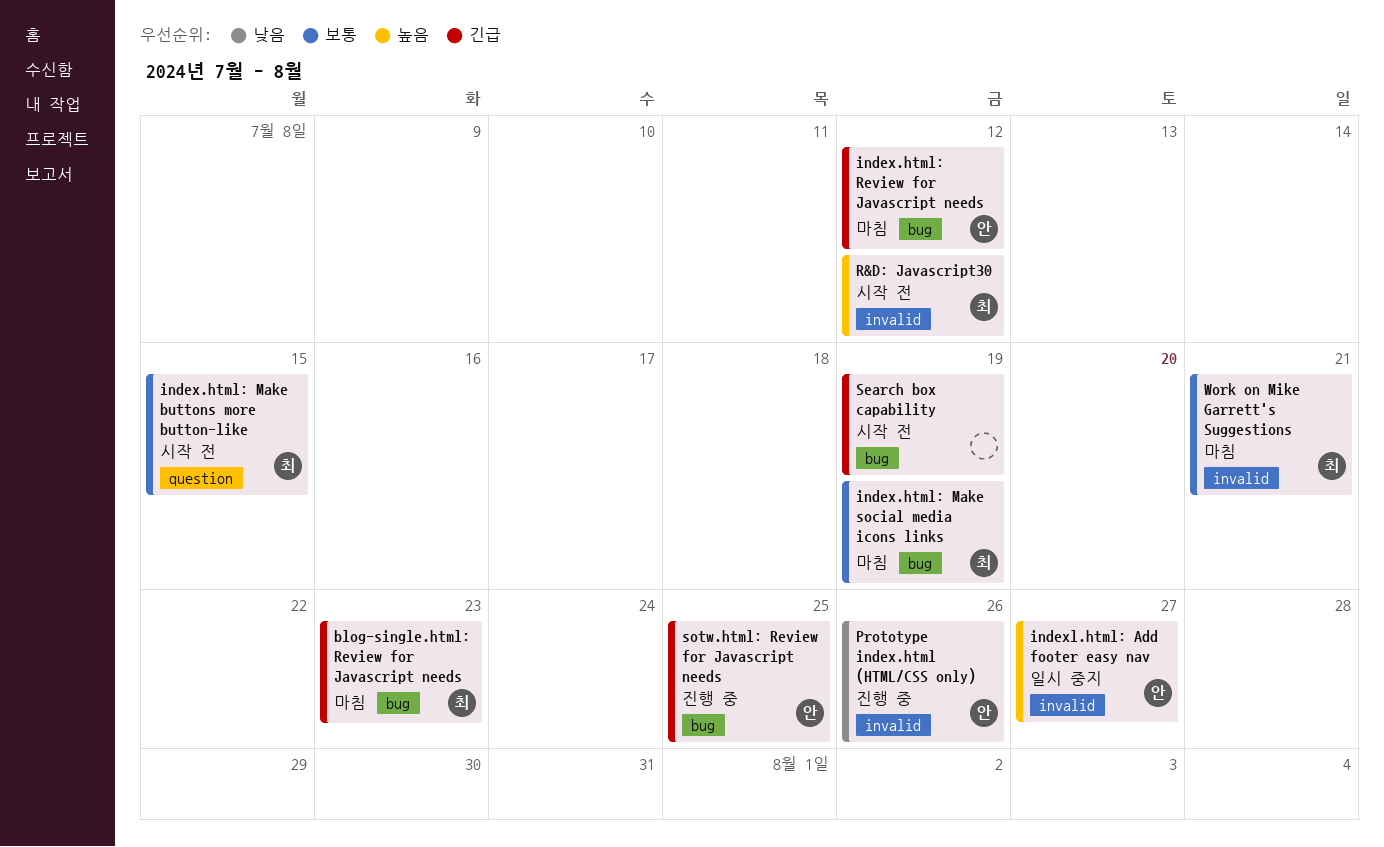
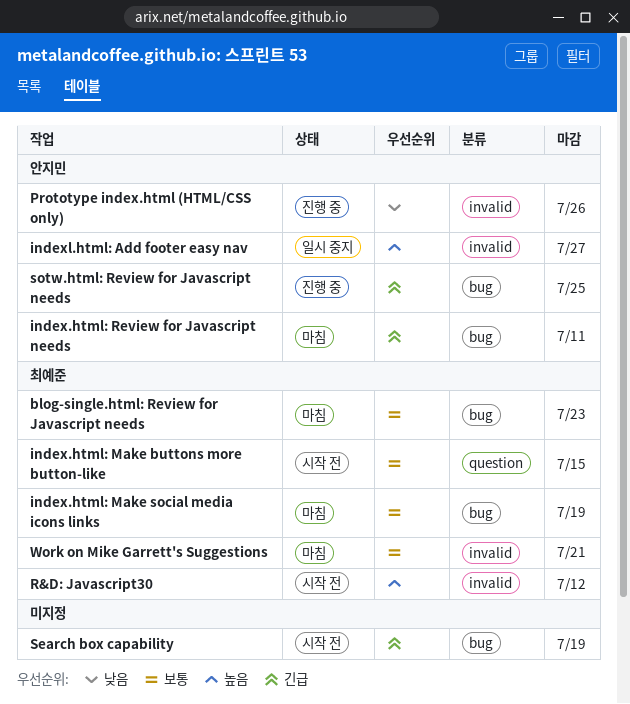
blog-single.html: Review for Javascript needs, priority: 긴급 -> 보통
index.html: Review for Javascript needs, due: Jul 12 -> Jul 11

